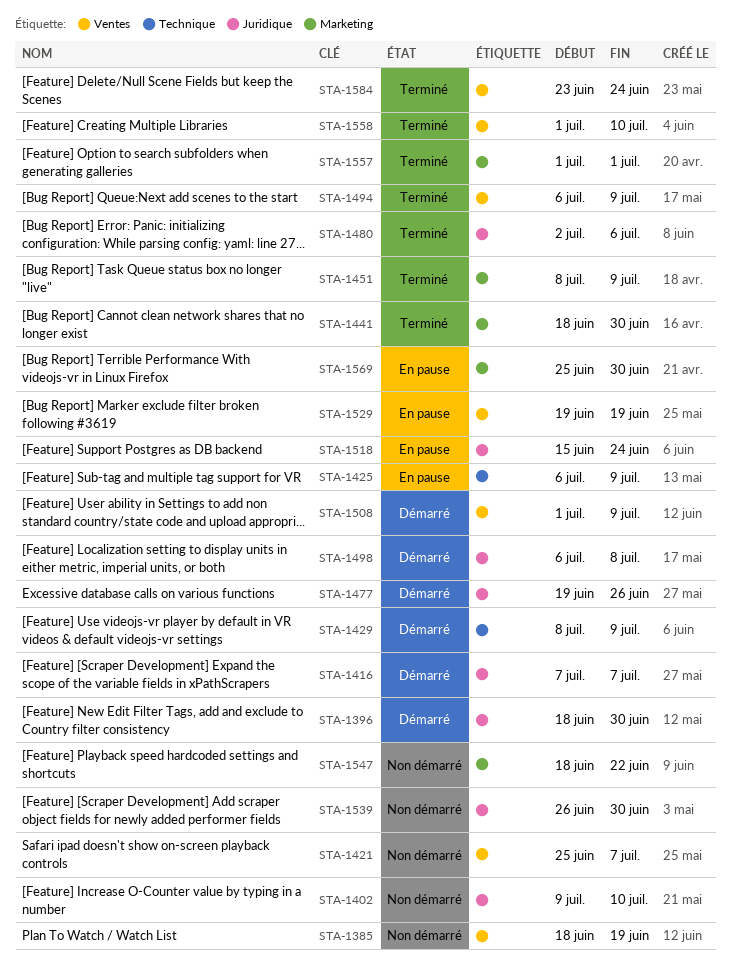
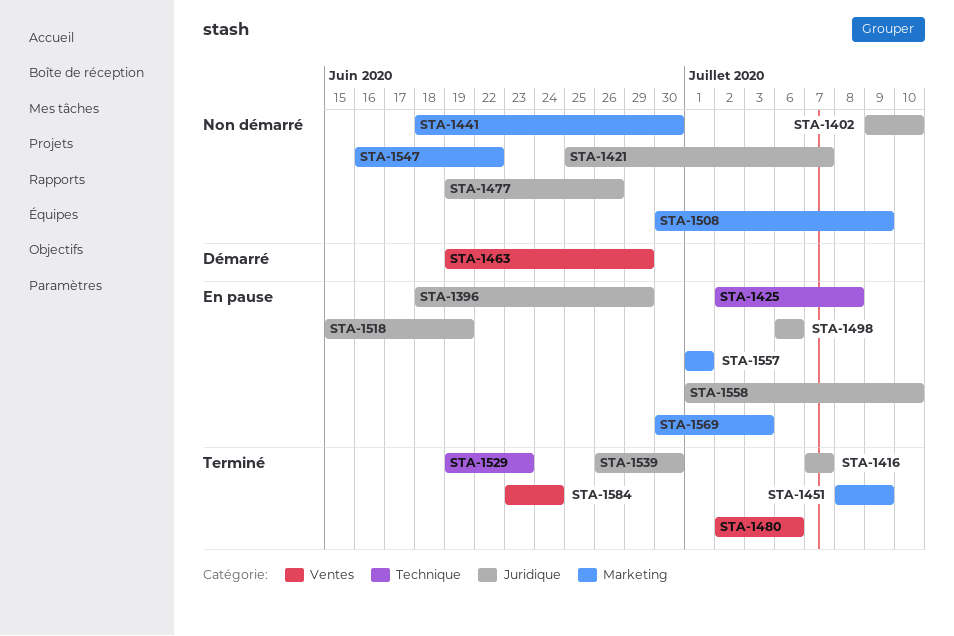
STA-1385: present -> none
STA-1396, status: Démarré -> En pause
STA-1396, due: Jun 30 -> Jun 29
STA-1416, status: Démarré -> Terminé
STA-1421, label: Ventes -> Juridique
STA-1425, start: Jul 6 -> Jul 2
STA-1425, due: Jul 9 -> Jul 8
STA-1429: present -> none
STA-1441, status: Terminé -> Non démarré
STA-1463: none -> present
STA-1477, status: Démarré -> Non démarré
STA-1480, label: Juridique -> Ventes
STA-1494: present -> none
STA-1498, status: Démarré -> En pause
STA-1498, due: Jul 8 -> Jul 6
STA-1508, status: Démarré -> Non démarré
STA-1508, label: Ventes -> Marketing
STA-1508, start: Jul 1 -> Jun 30
STA-1518, due: Jun 24 -> Jun 19
STA-1529, status: En pause -> Terminé
STA-1529, label: Ventes -> Technique
STA-1529, due: Jun 19 -> Jun 23
STA-1539, status: Non démarré -> Terminé
STA-1547, start: Jun 18 -> Jun 16
STA-1557, status: Terminé -> En pause
STA-1558, status: Terminé -> En pause
STA-1558, label: Ventes -> Juridique
STA-1569, start: Jun 25 -> Jun 30
STA-1569, due: Jun 30 -> Jul 3

